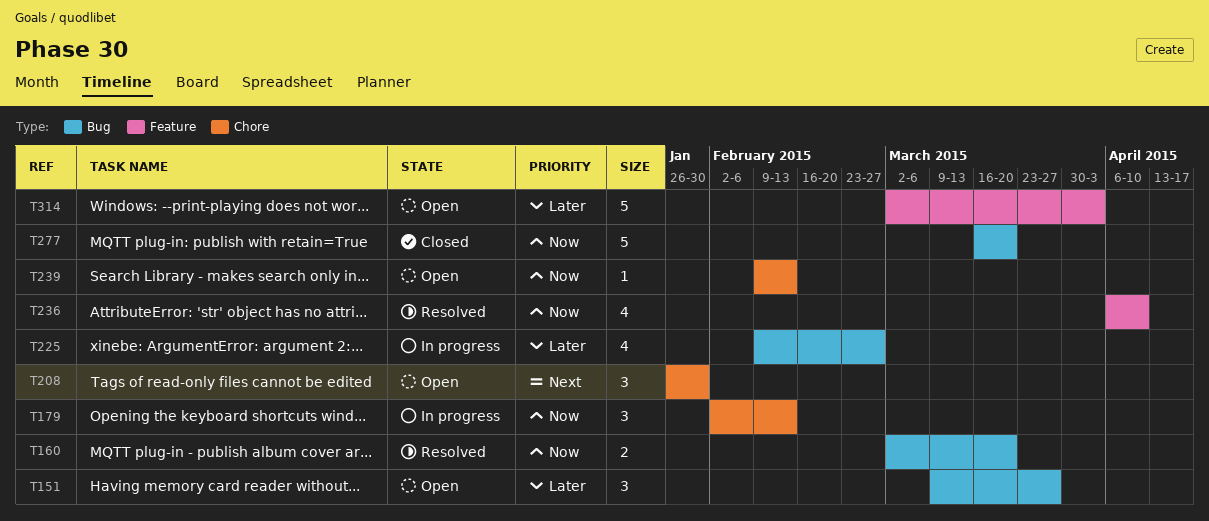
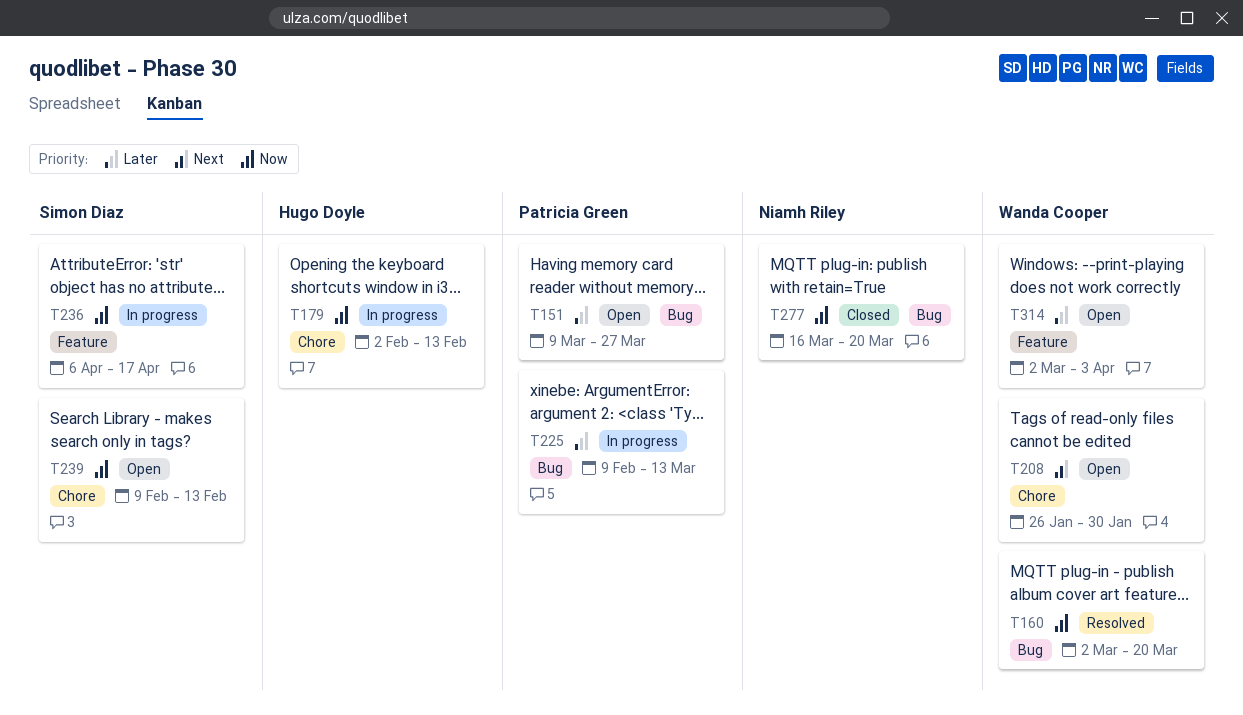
T225, due: Feb 27 -> Mar 13
T236, status: Resolved -> In progress
T236, due: Apr 10 -> Apr 17

